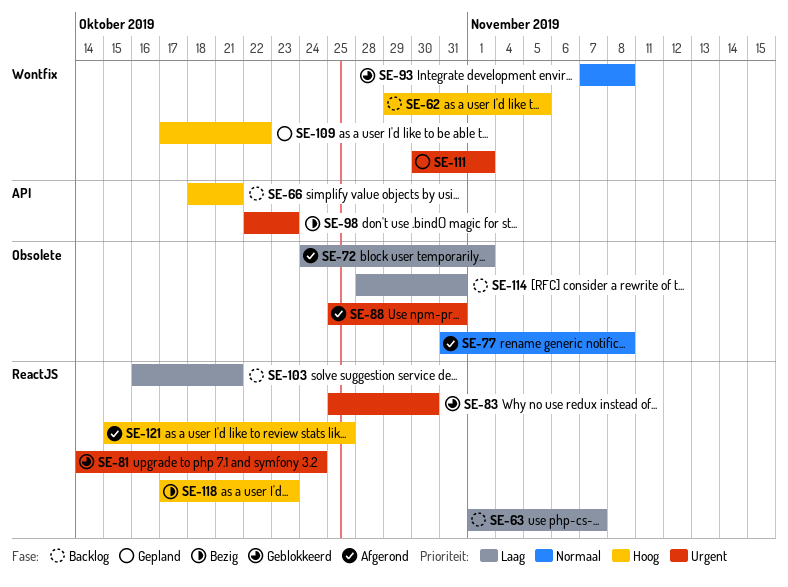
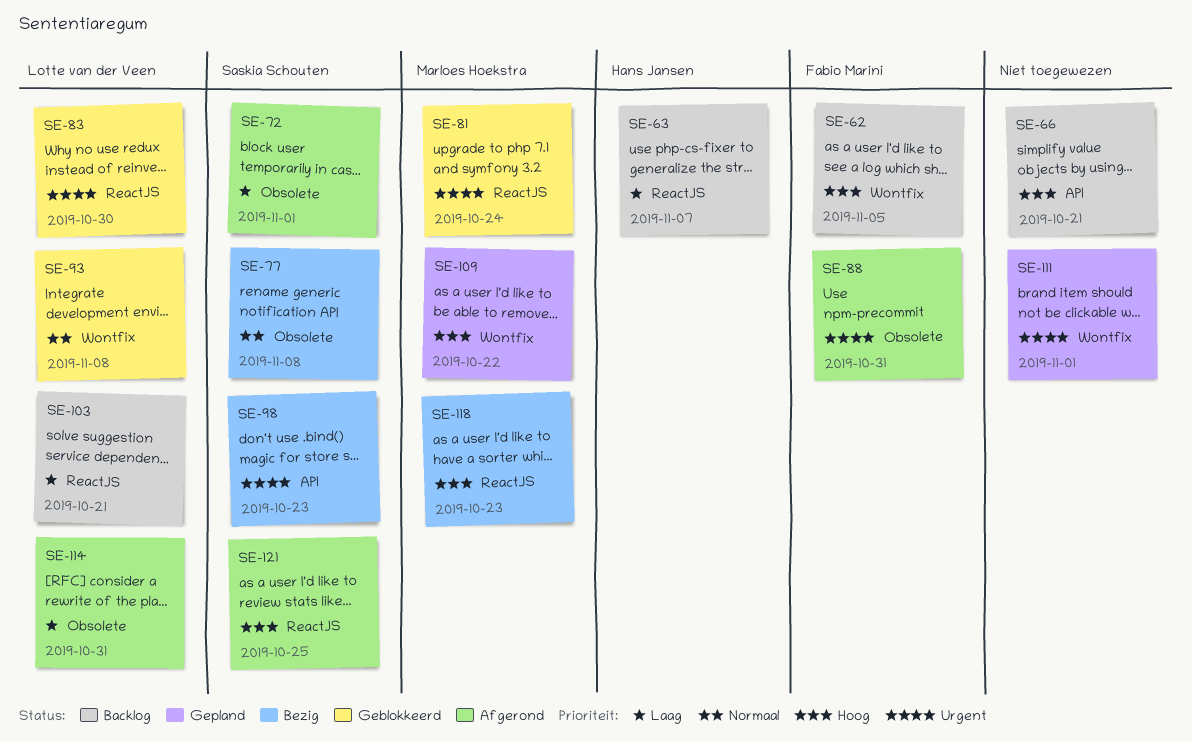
SE-77, status: Afgerond -> Bezig
SE-114, status: Backlog -> Afgerond

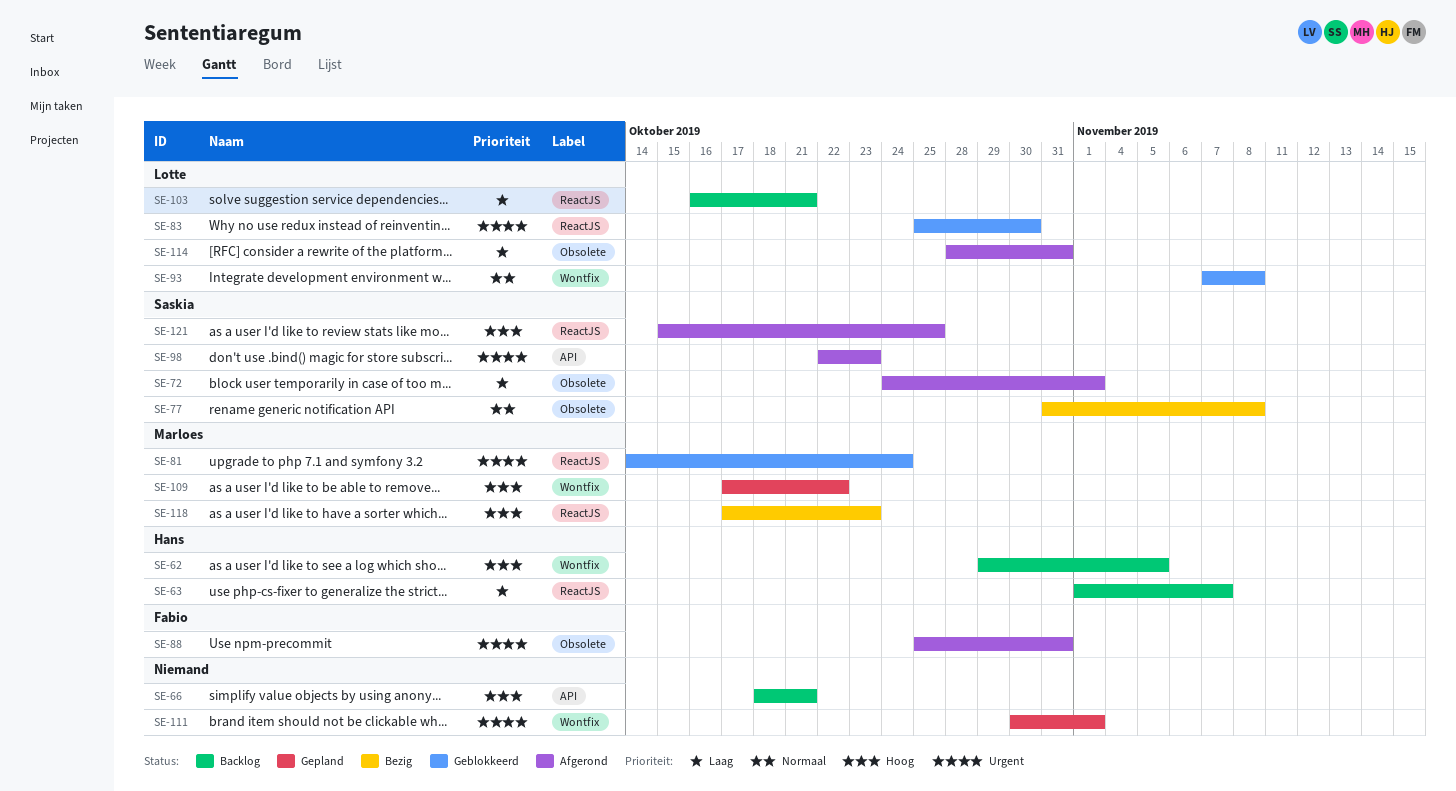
SE-62, owner: Fabio Marini -> Hans Jansen
SE-98, status: Bezig -> Afgerond

